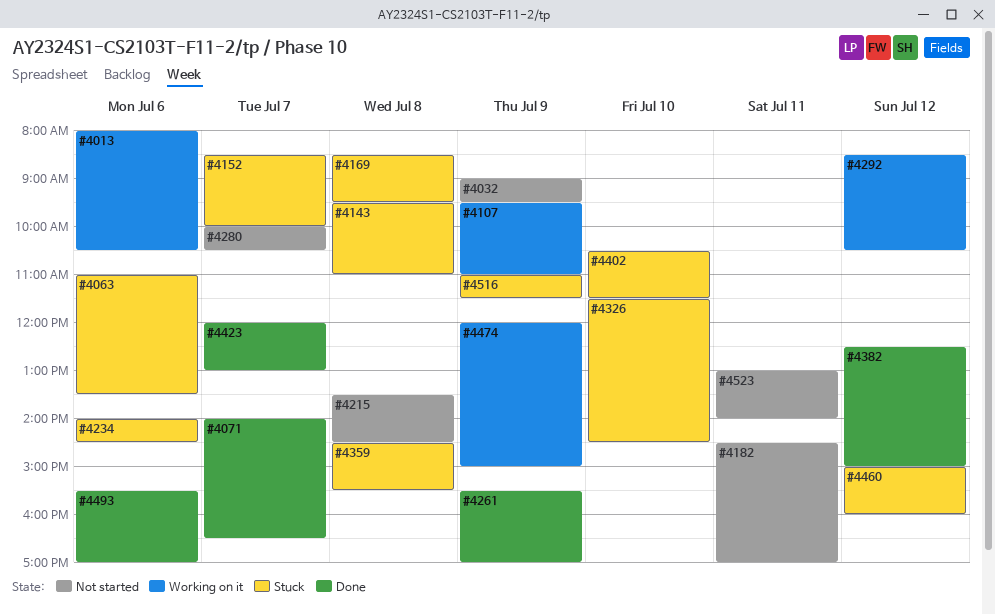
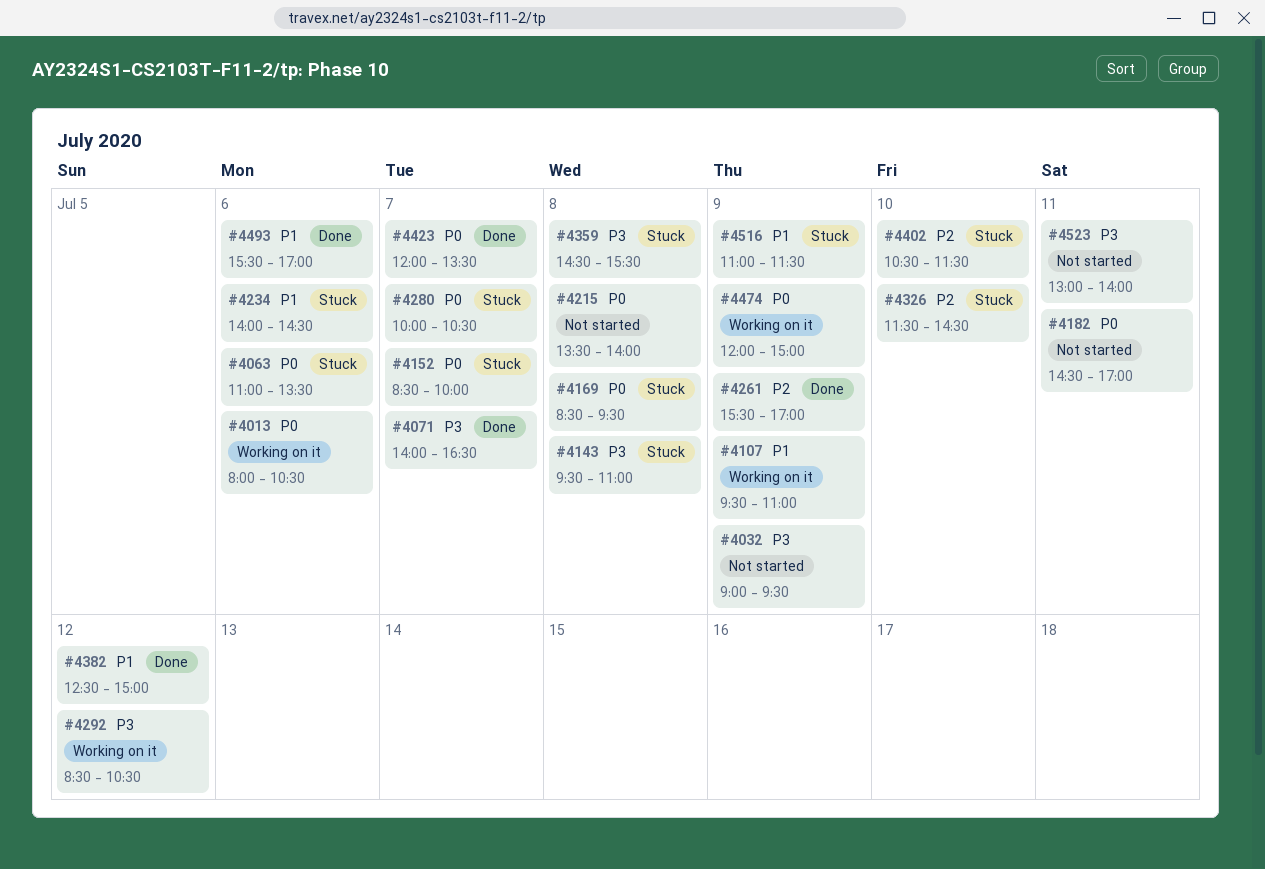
#4215, ends: 14:30 -> 14:00
#4280, status: Not started -> Stuck
#4423, ends: 13:00 -> 13:30
#4460: present -> none

